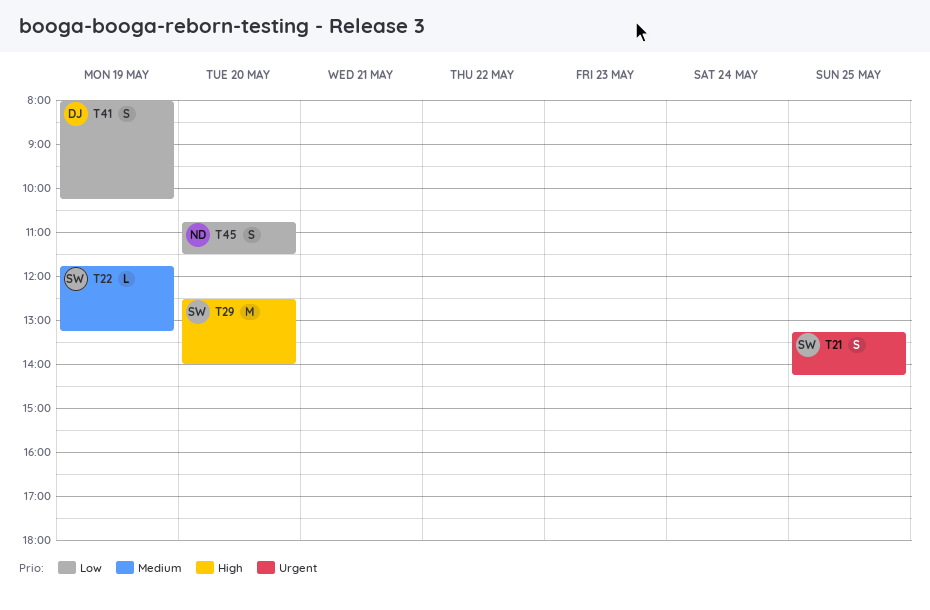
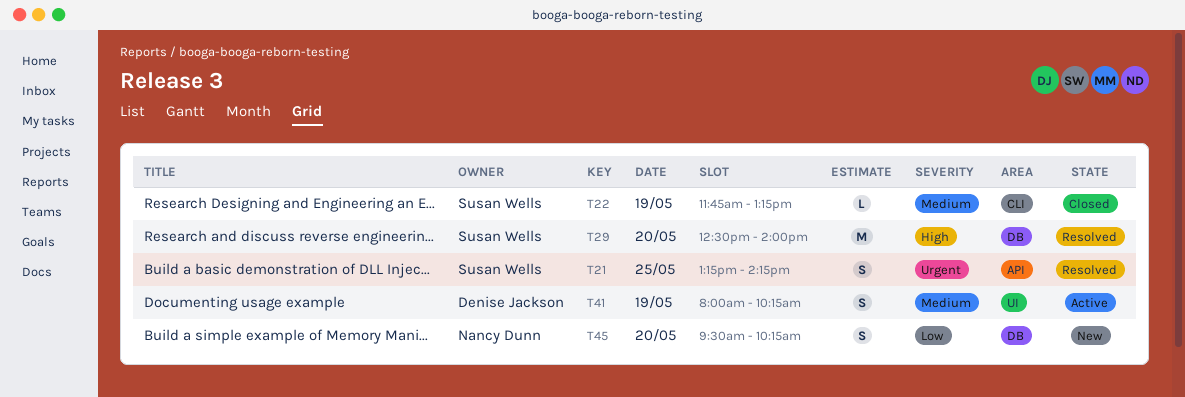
T41, priority: Low -> Medium
T45, begins: 10:45 -> 09:30
T45, ends: 11:30 -> 10:15

